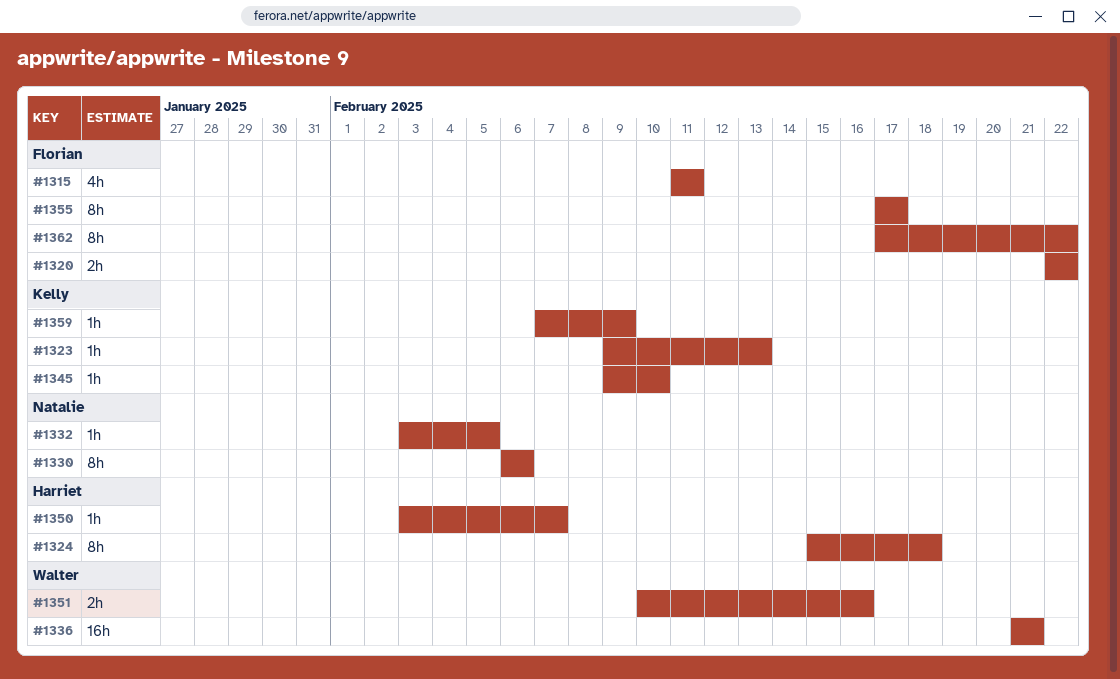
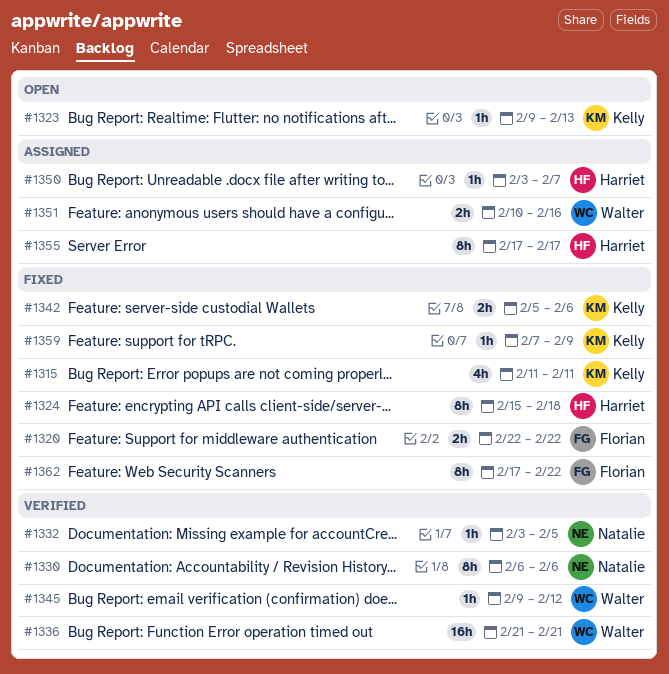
#1315, owner: Florian -> Kelly
#1342: none -> present
#1345, owner: Kelly -> Walter
#1345, due: Feb 10 -> Feb 12
#1355, owner: Florian -> Harriet

